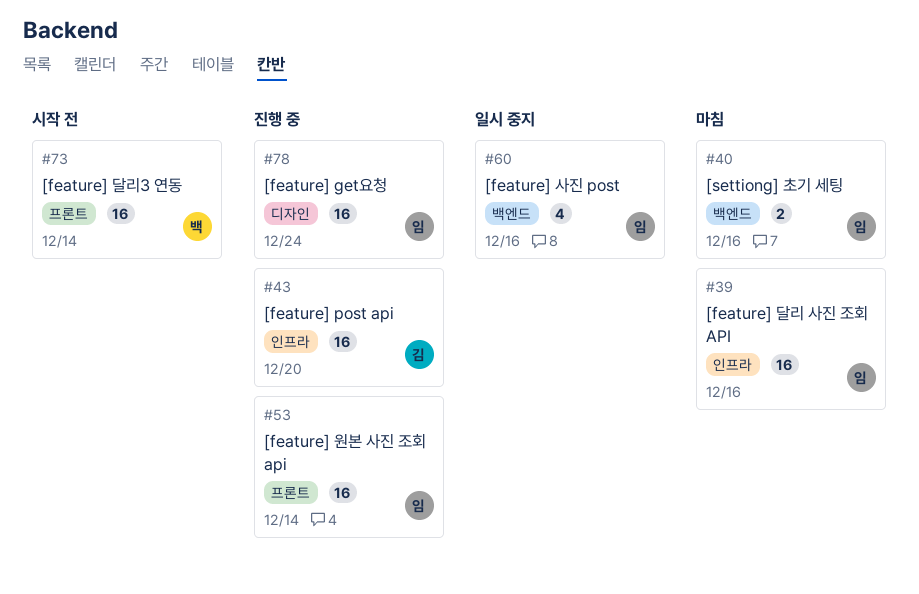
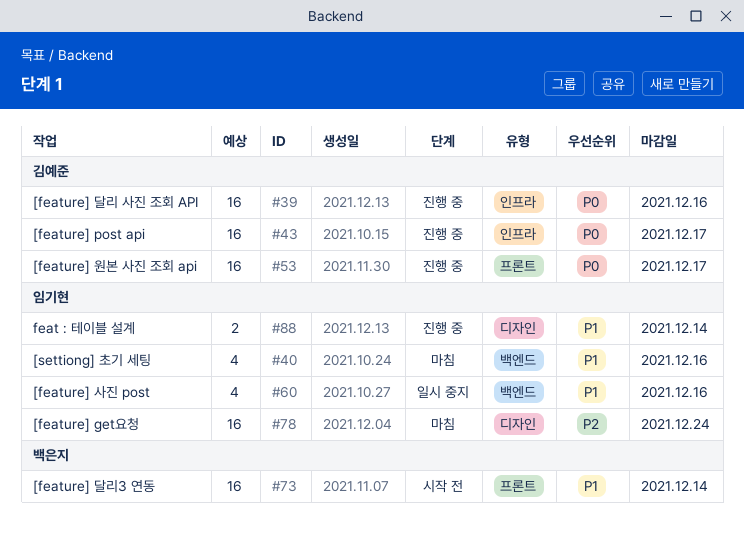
#39, status: 마침 -> 진행 중
#39, owner: 임기현 -> 김예준
#40, estimate: 2 -> 4
#43, due: Dec 20 -> Dec 17
#53, owner: 임기현 -> 김예준
#53, due: Dec 14 -> Dec 17
#78, status: 진행 중 -> 마침
#88: none -> present

